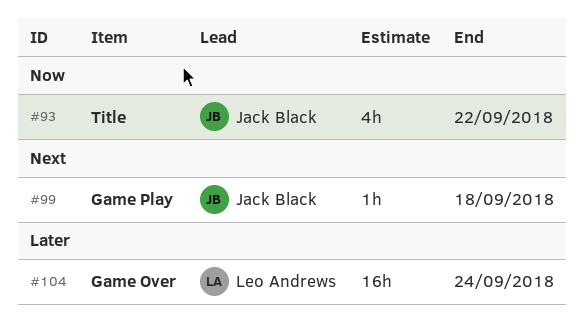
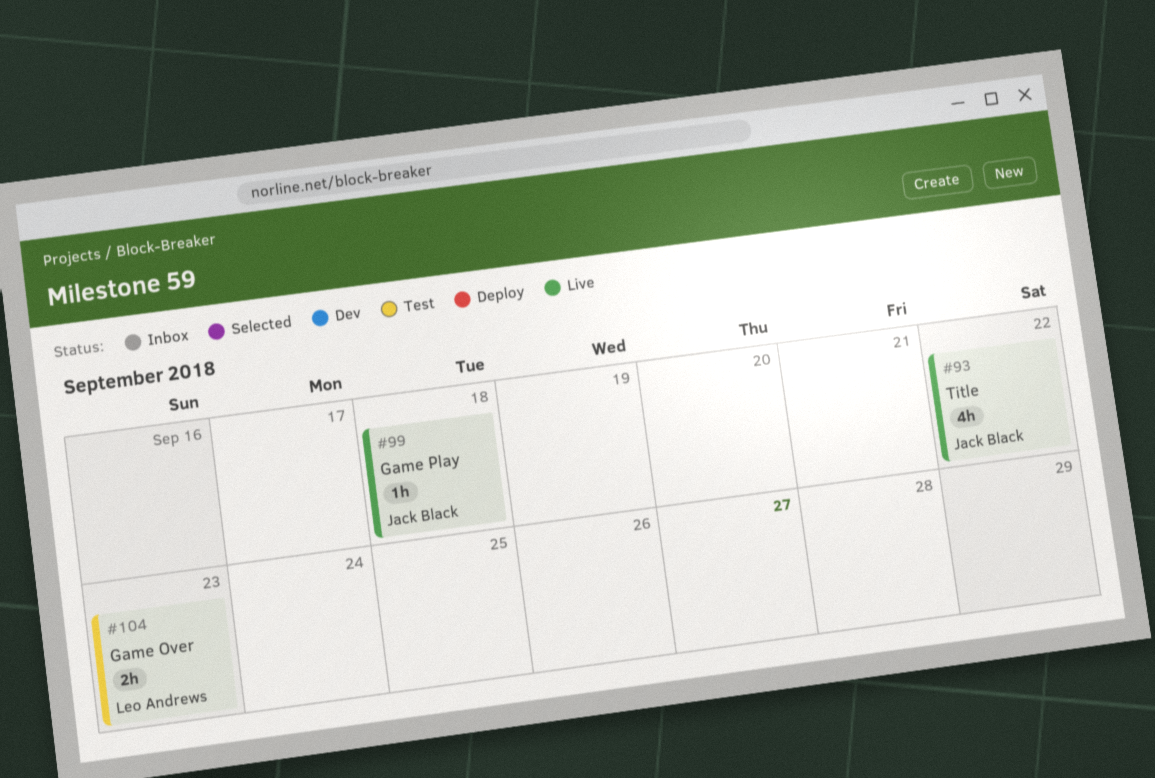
#104, estimate: 16h -> 2h
#104, due: Sep 24 -> Sep 23

